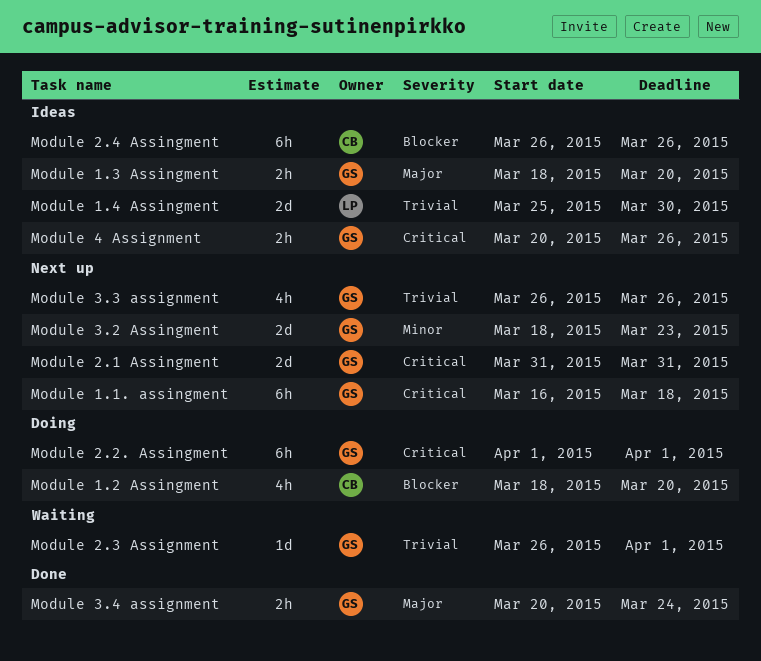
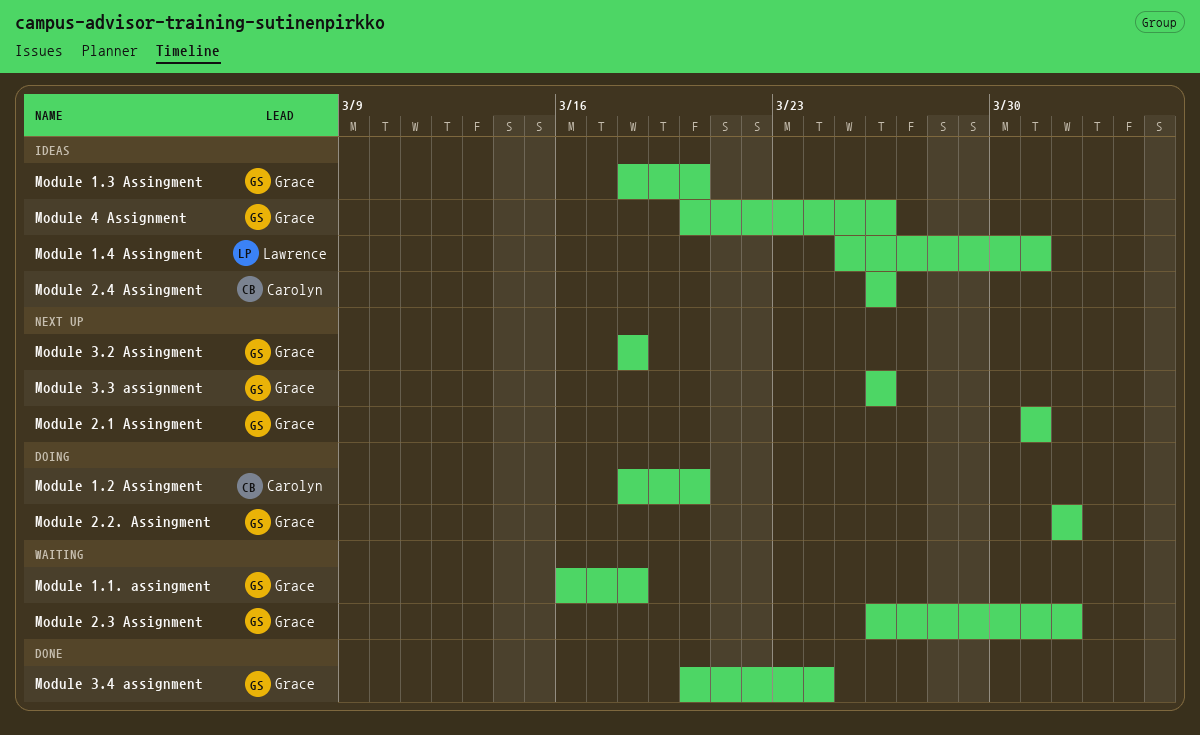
Module 1.1. assingment, status: Next up -> Waiting
Module 1.4 Assingment, due: Mar 30 -> Mar 31
Module 3.2 Assingment, due: Mar 23 -> Mar 18

